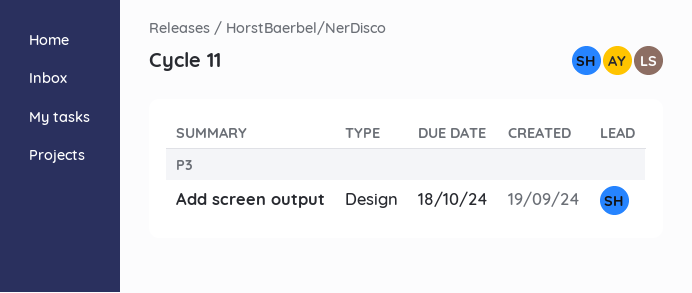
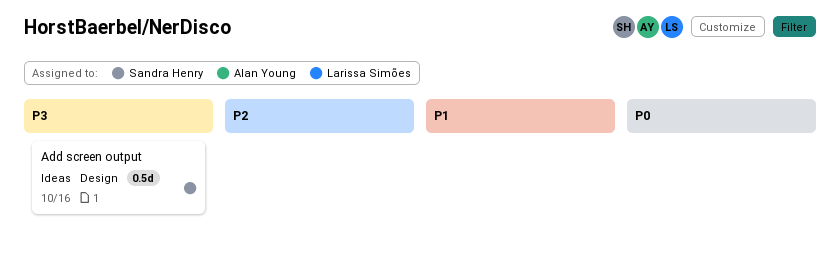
Add screen output, due: Oct 18 -> Oct 16

